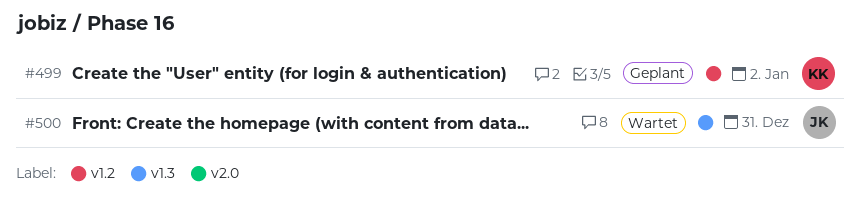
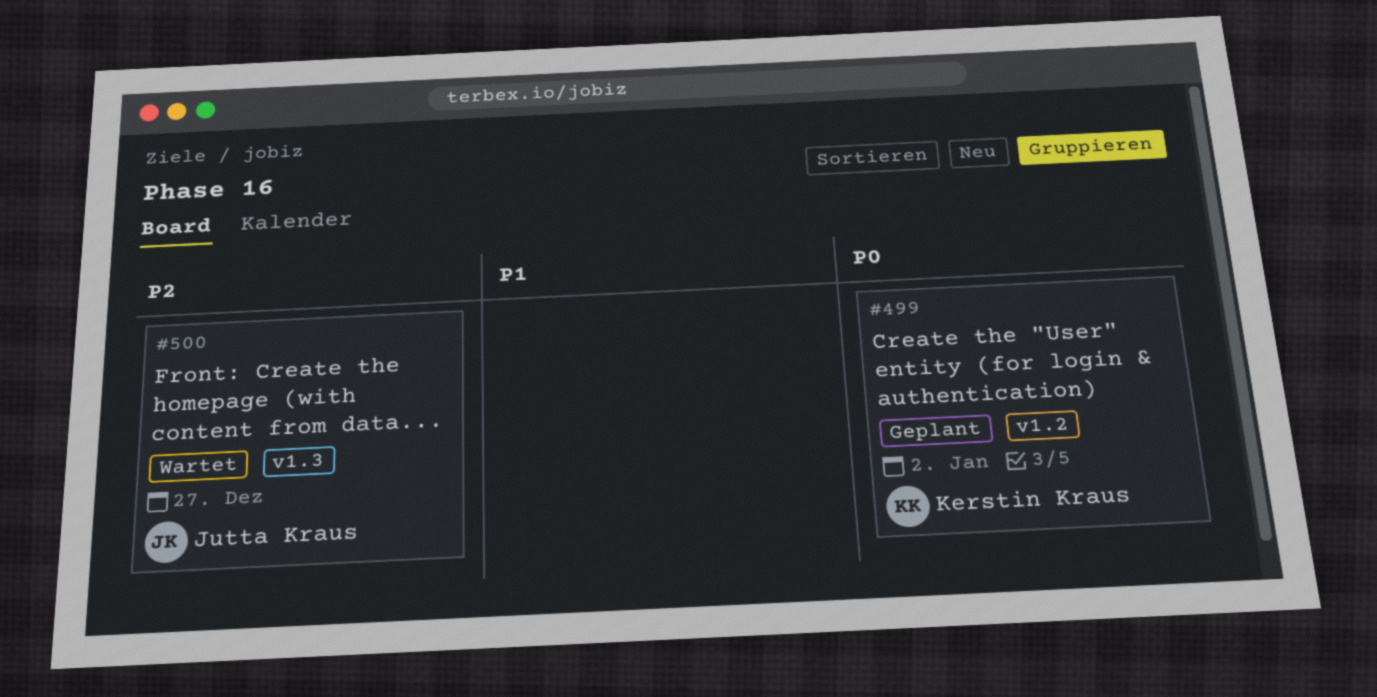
#500, due: Dec 31 -> Dec 27

